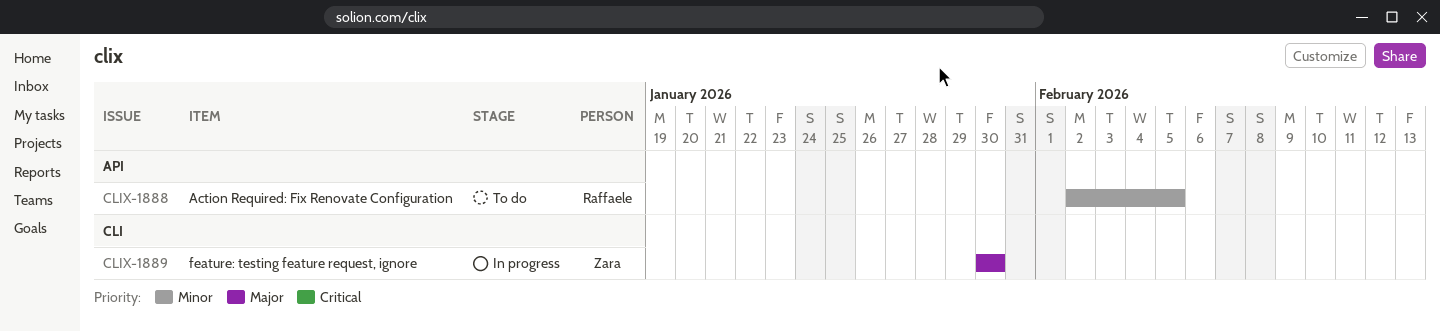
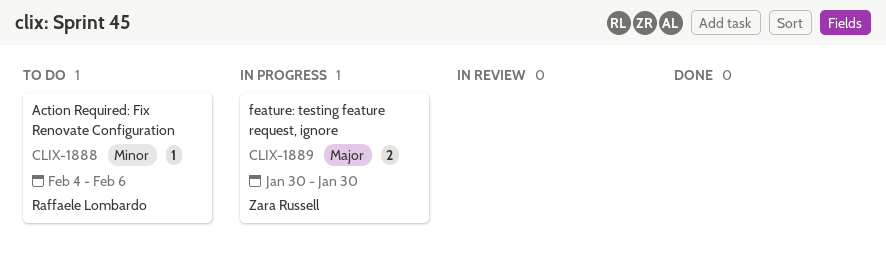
CLIX-1888, start: Feb 2 -> Feb 4
CLIX-1888, due: Feb 5 -> Feb 6

